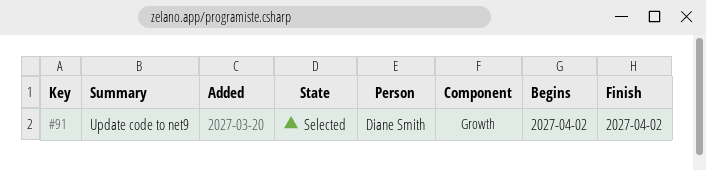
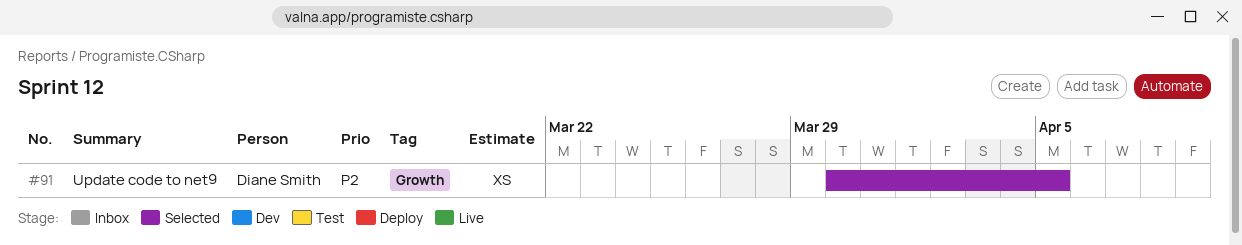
#91, start: Apr 2 -> Mar 30
#91, due: Apr 2 -> Apr 5

